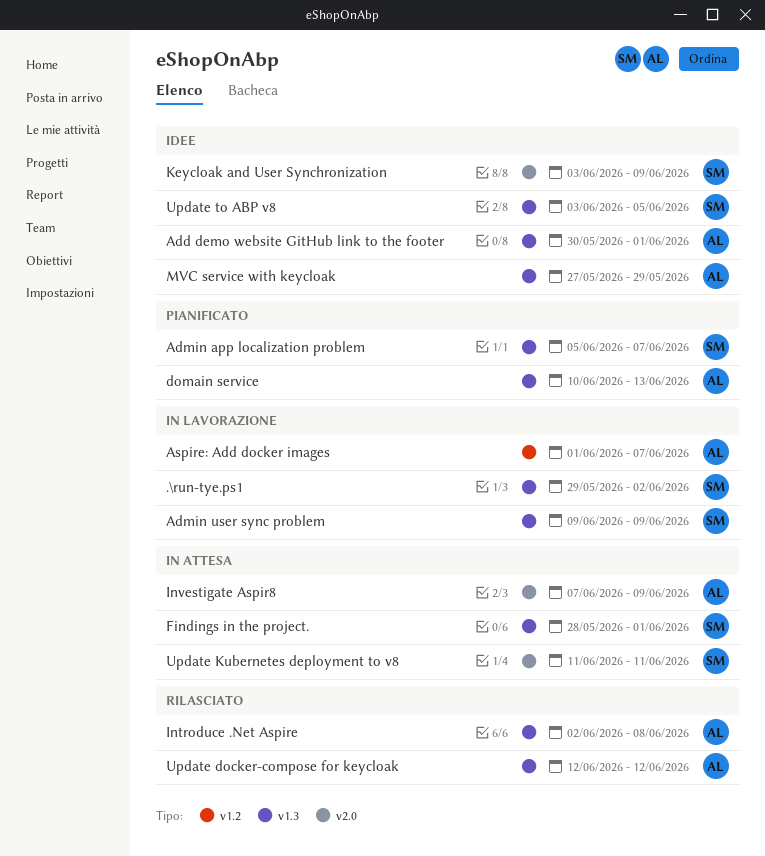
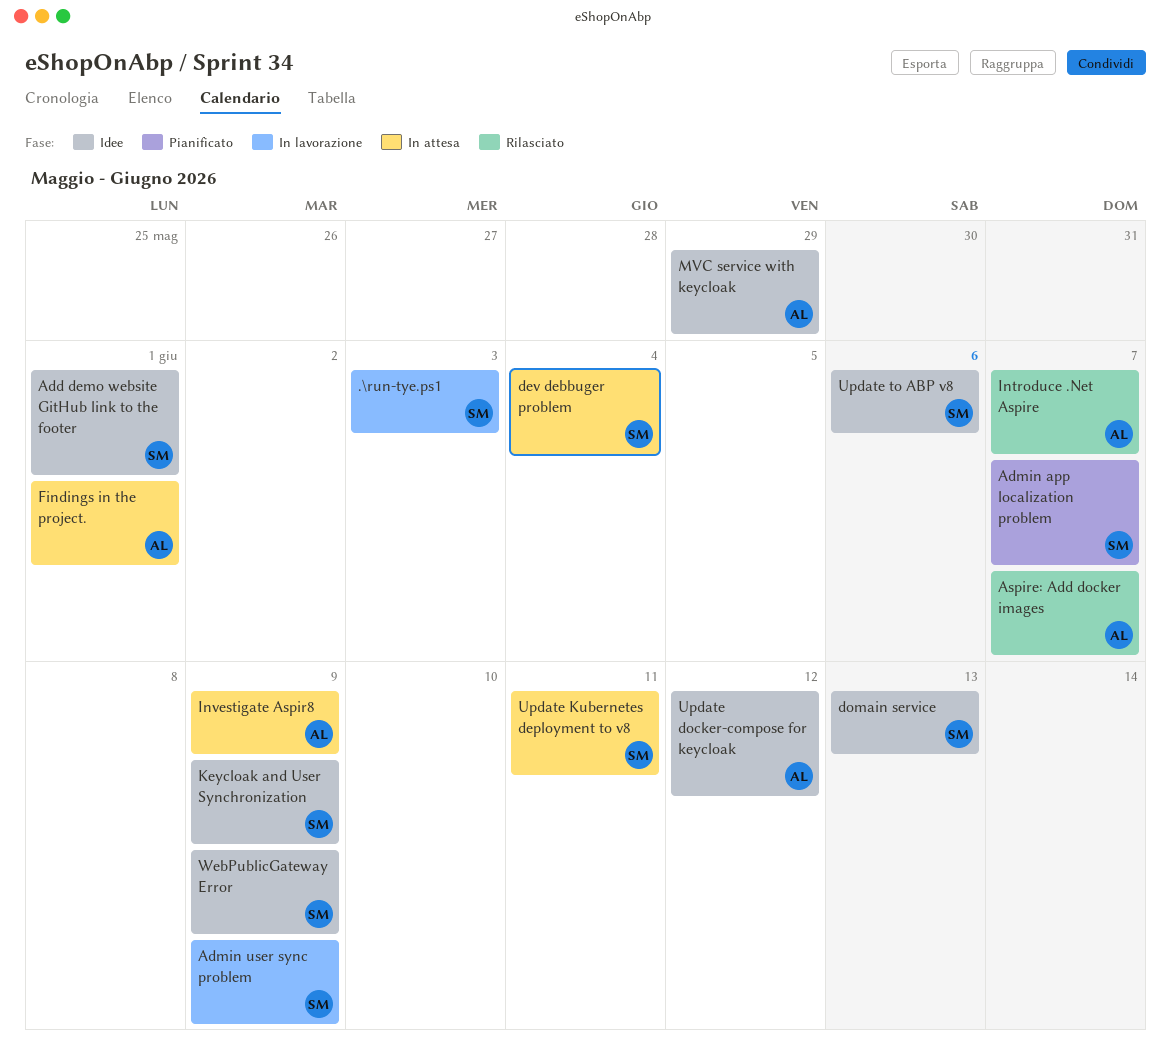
.\run-tye.ps1, due: Jun 2 -> Jun 3
Add demo website GitHub link to the footer, owner: AL -> SM
Aspire: Add docker images, status: In lavorazione -> Rilasciato
dev debbuger problem: none -> present
domain service, status: Pianificato -> Idee
domain service, owner: AL -> SM
Findings in the project., owner: SM -> AL
Introduce .Net Aspire, due: Jun 8 -> Jun 7
Update docker-compose for keycloak, status: Rilasciato -> Idee
Update to ABP v8, due: Jun 5 -> Jun 6
WebPublicGateway Error: none -> present

